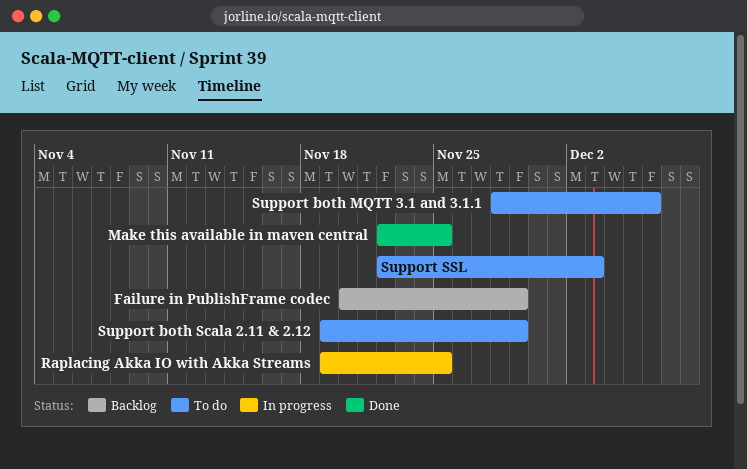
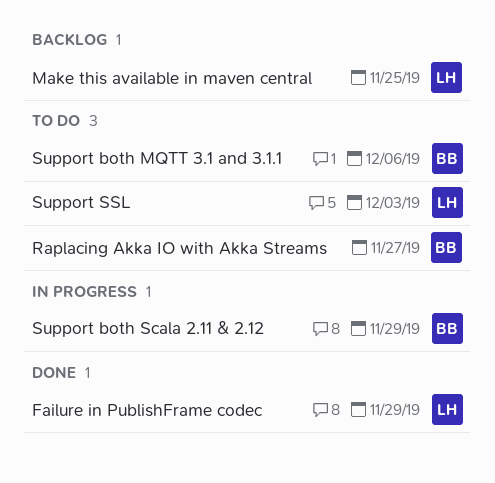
Failure in PublishFrame codec, status: Backlog -> Done
Make this available in maven central, status: Done -> Backlog
Raplacing Akka IO with Akka Streams, status: In progress -> To do
Raplacing Akka IO with Akka Streams, due: Nov 25 -> Nov 27
Support both Scala 2.11 & 2.12, status: To do -> In progress

